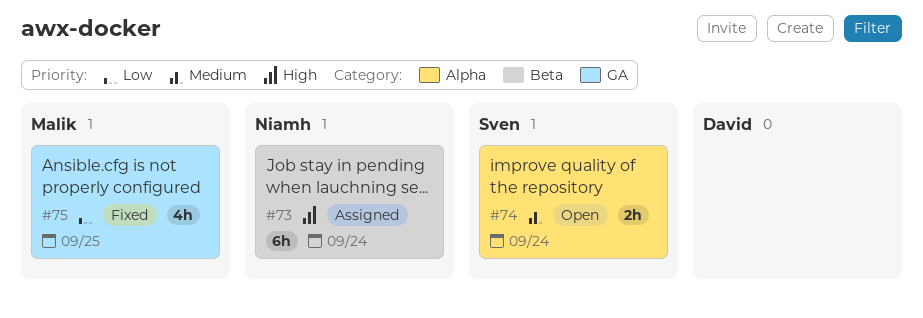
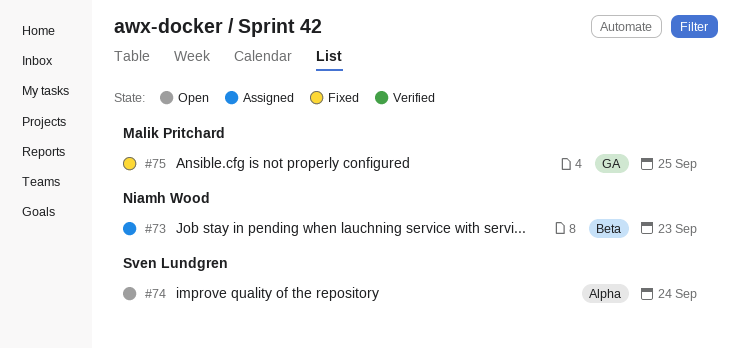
#73, due: Sep 24 -> Sep 23

